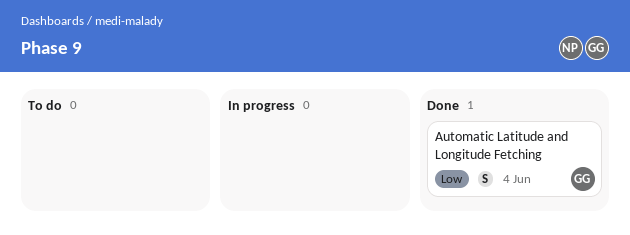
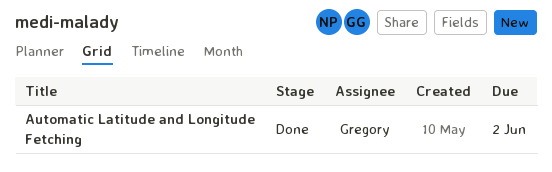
Automatic Latitude and Longitude Fetching, due: Jun 4 -> Jun 2

